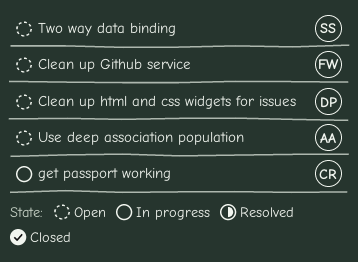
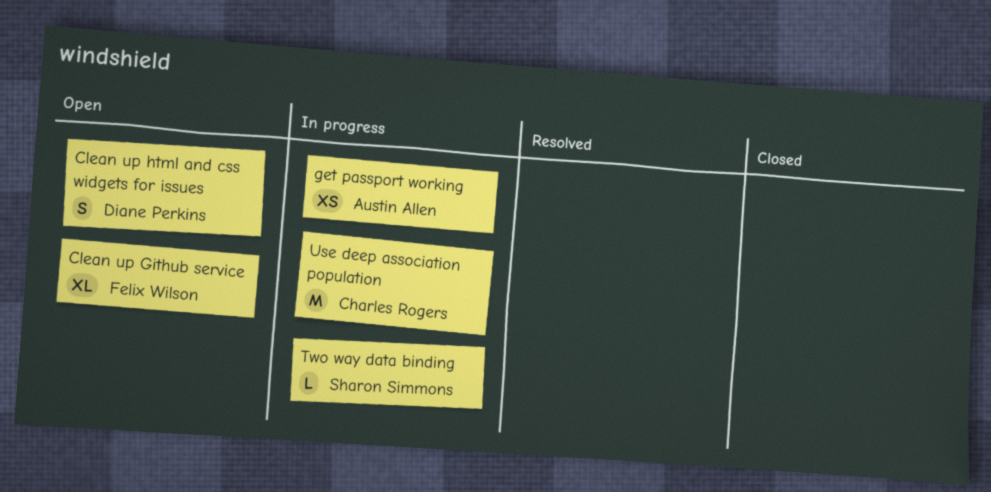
get passport working, owner: Charles Rogers -> Austin Allen
Two way data binding, status: Open -> In progress
Use deep association population, status: Open -> In progress
Use deep association population, owner: Austin Allen -> Charles Rogers

